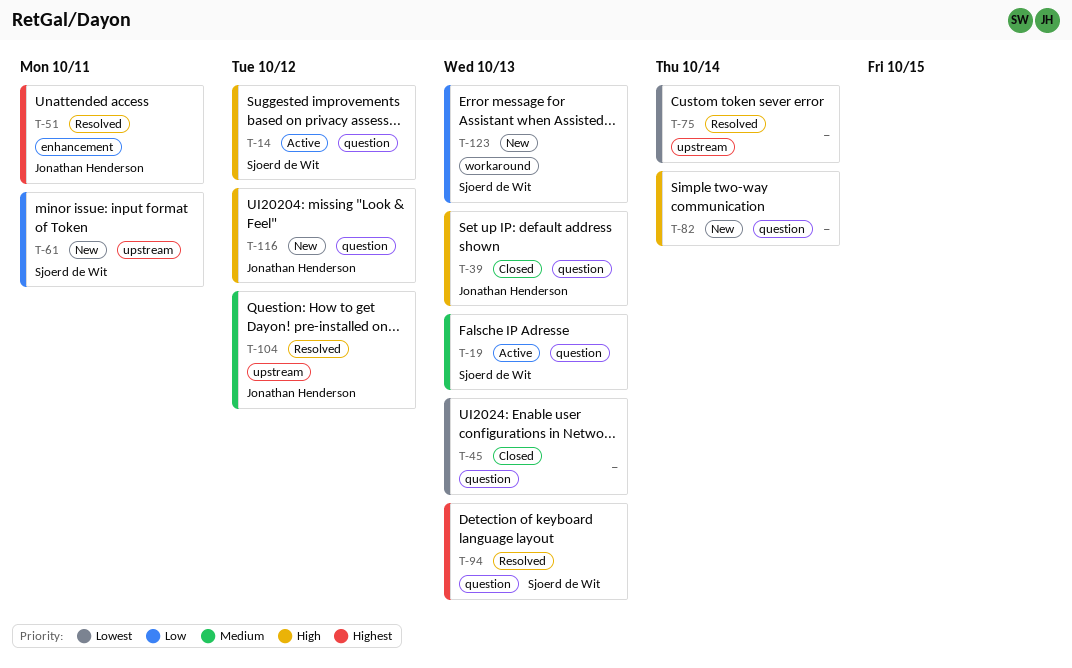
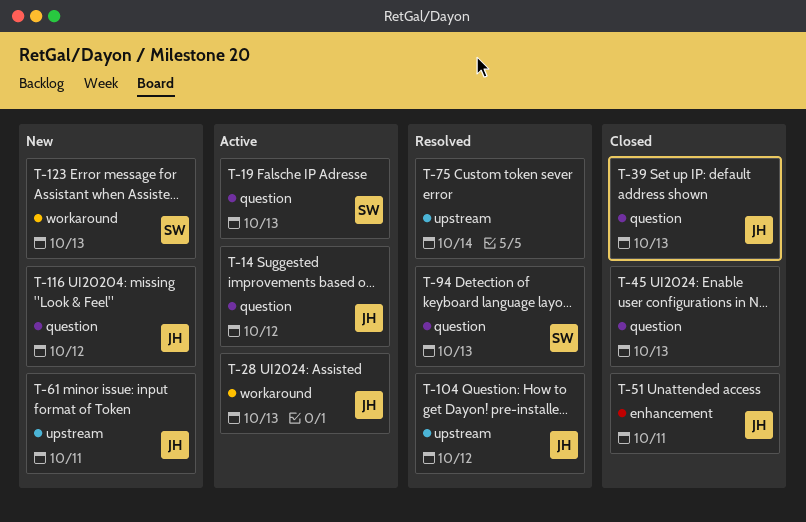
T-14, owner: Sjoerd de Wit -> Jonathan Henderson
T-28: none -> present
T-51, status: Resolved -> Closed
T-61, owner: Sjoerd de Wit -> Jonathan Henderson
T-82: present -> none

